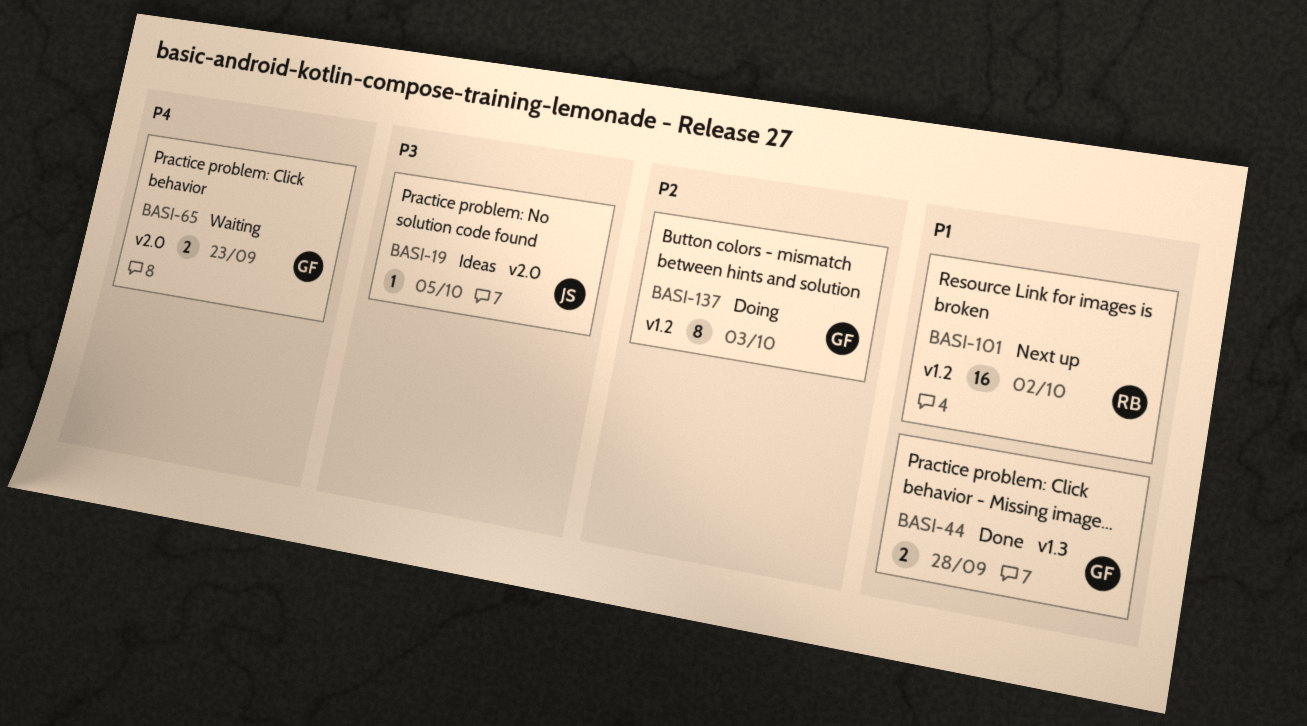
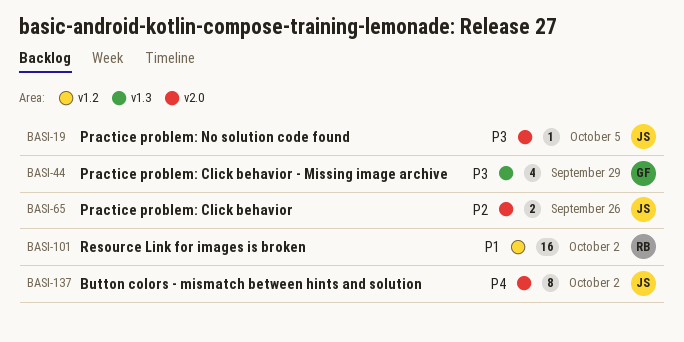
BASI-44, priority: P1 -> P3
BASI-44, estimate: 2 -> 4
BASI-44, due: Sep 28 -> Sep 29
BASI-65, owner: GF -> JS
BASI-65, priority: P4 -> P2
BASI-65, due: Sep 23 -> Sep 26
BASI-137, owner: GF -> JS
BASI-137, priority: P2 -> P4
BASI-137, label: v1.2 -> v2.0
BASI-137, due: Oct 3 -> Oct 2

